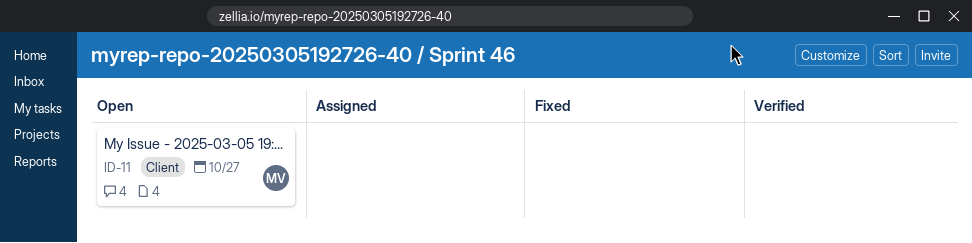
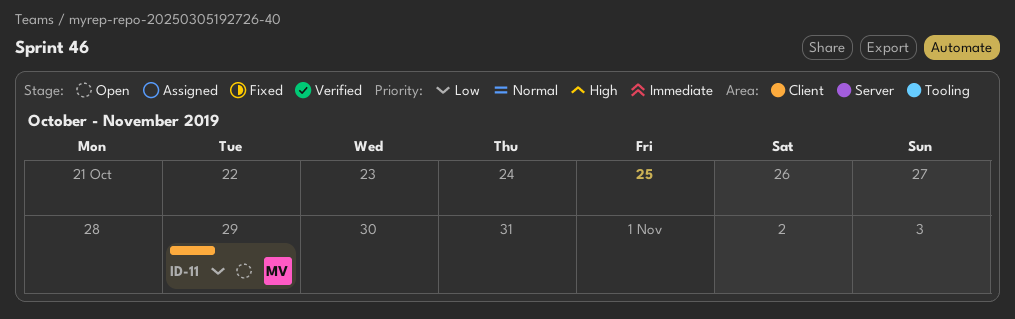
ID-11, due: Oct 27 -> Oct 29

